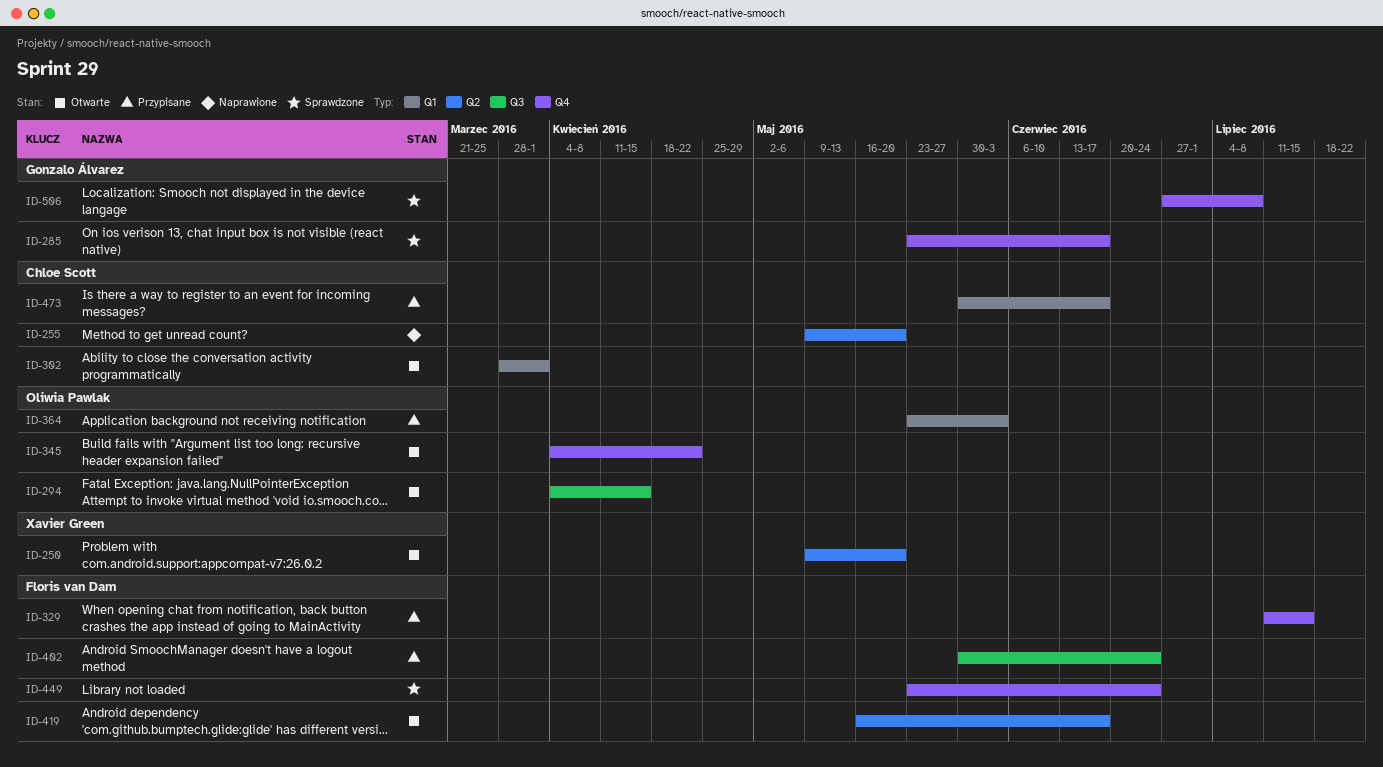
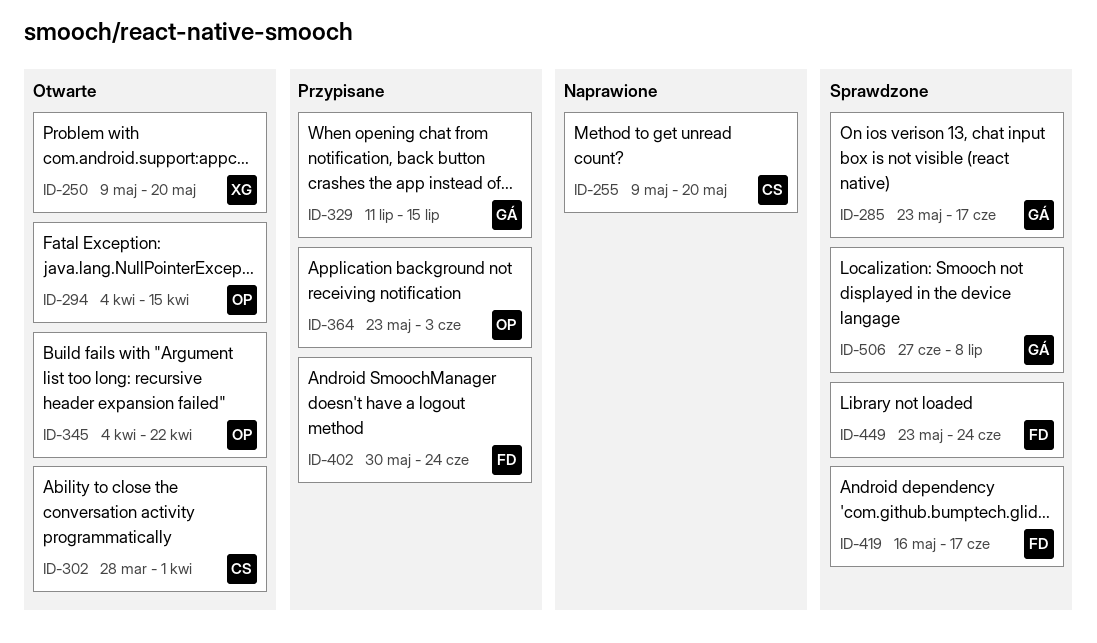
ID-329, owner: Floris van Dam -> Gonzalo Álvarez
ID-419, status: Otwarte -> Sprawdzone
ID-473: present -> none

